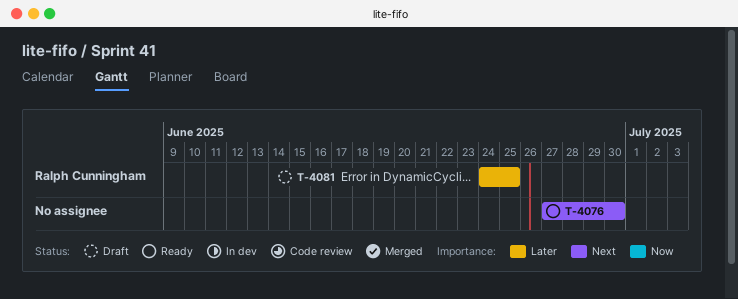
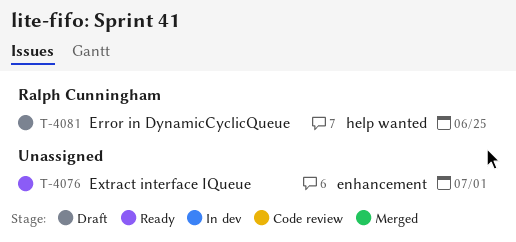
T-4076, due: Jun 30 -> Jul 1

